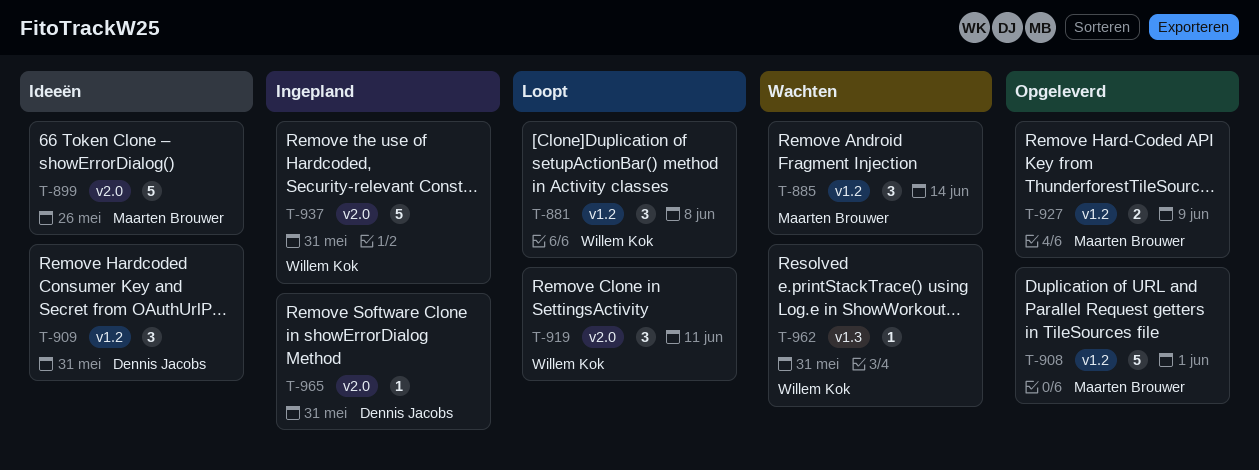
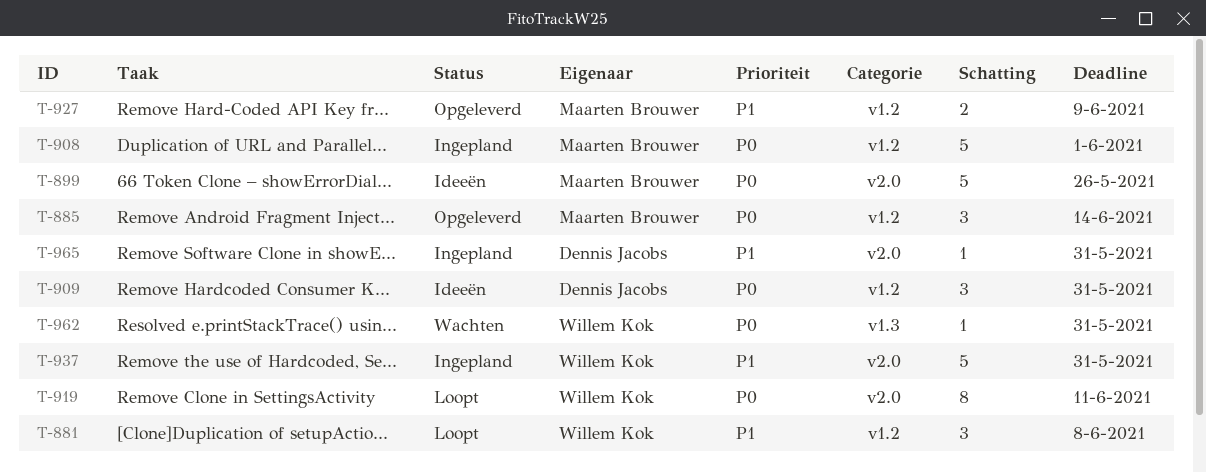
T-885, status: Wachten -> Opgeleverd
T-908, status: Opgeleverd -> Ingepland
T-919, estimate: 3 -> 8

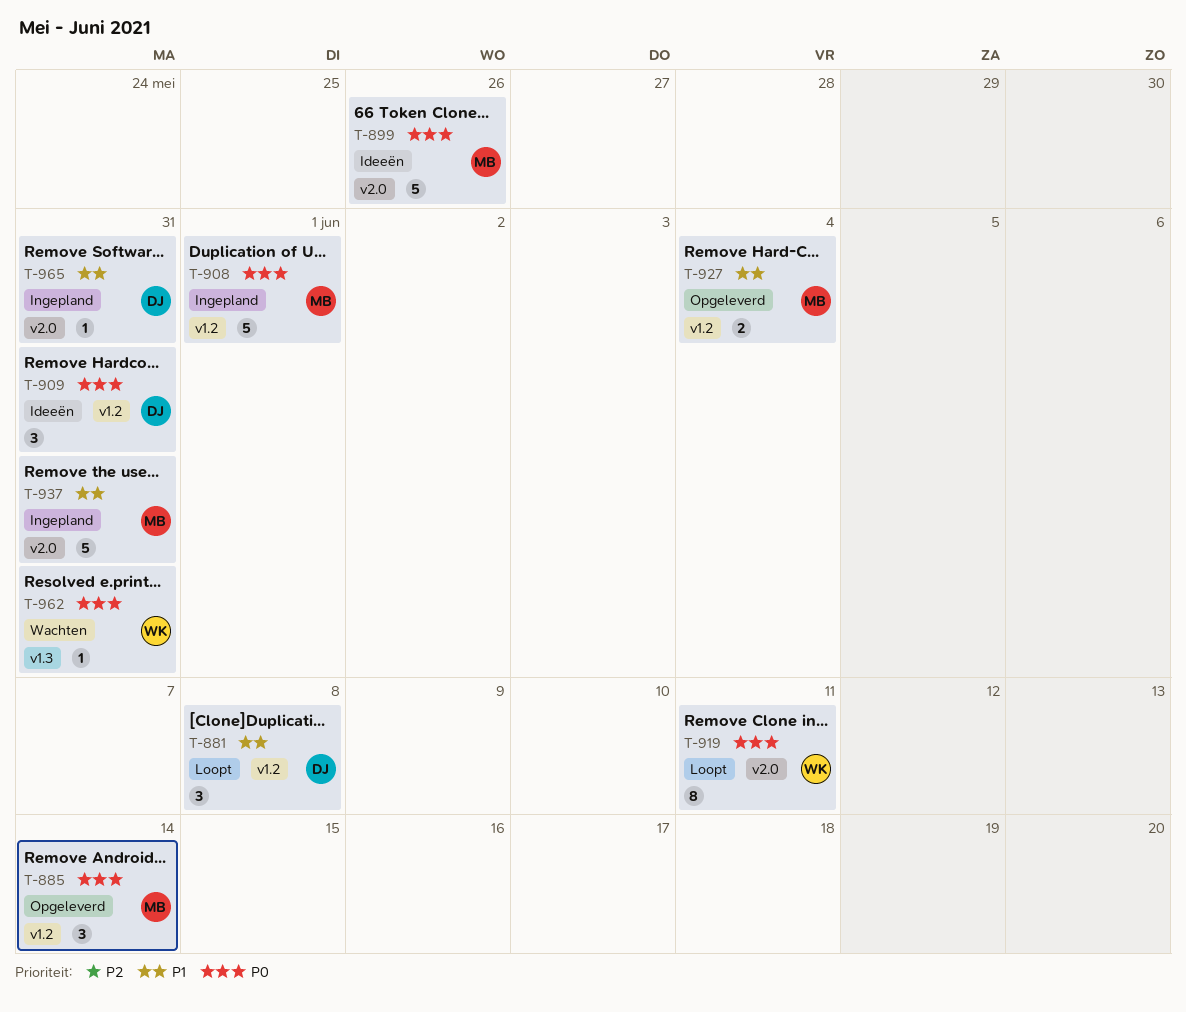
T-881, owner: Willem Kok -> Dennis Jacobs
T-927, due: Jun 9 -> Jun 4
T-937, owner: Willem Kok -> Maarten Brouwer

